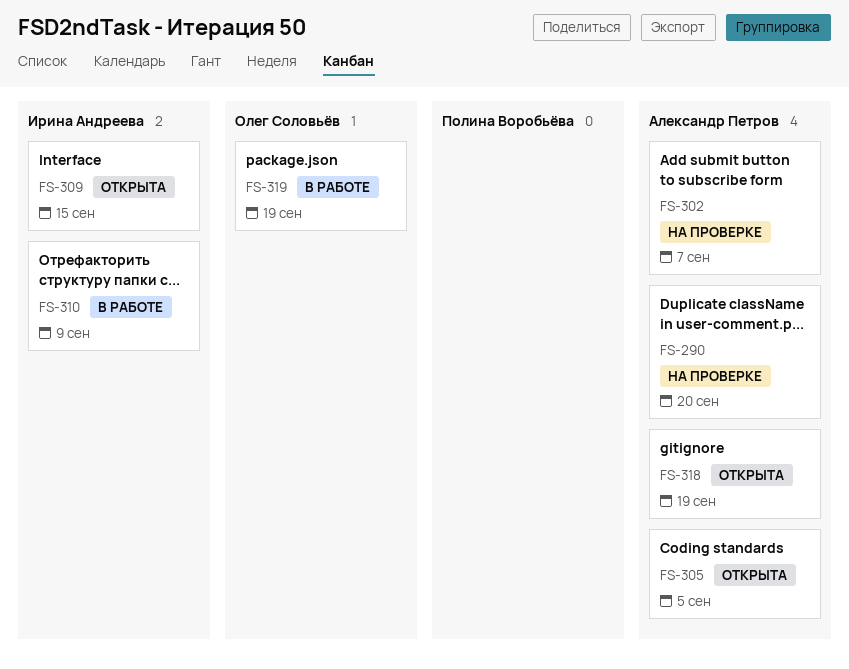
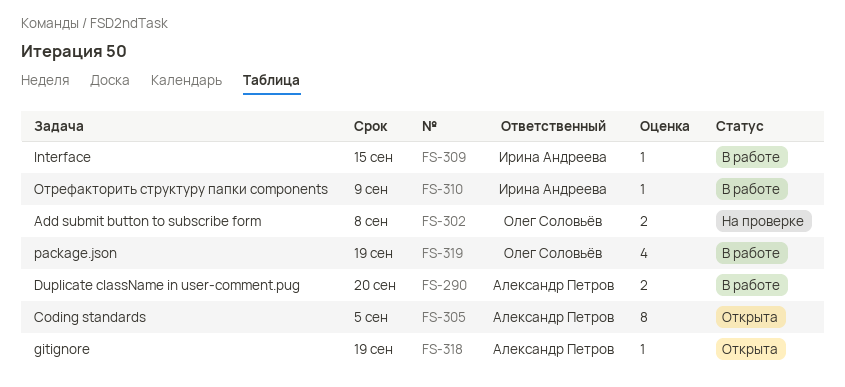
FS-290, status: На проверке -> В работе
FS-302, owner: Александр Петров -> Олег Соловьёв
FS-302, due: Sep 7 -> Sep 8
FS-309, status: Открыта -> В работе

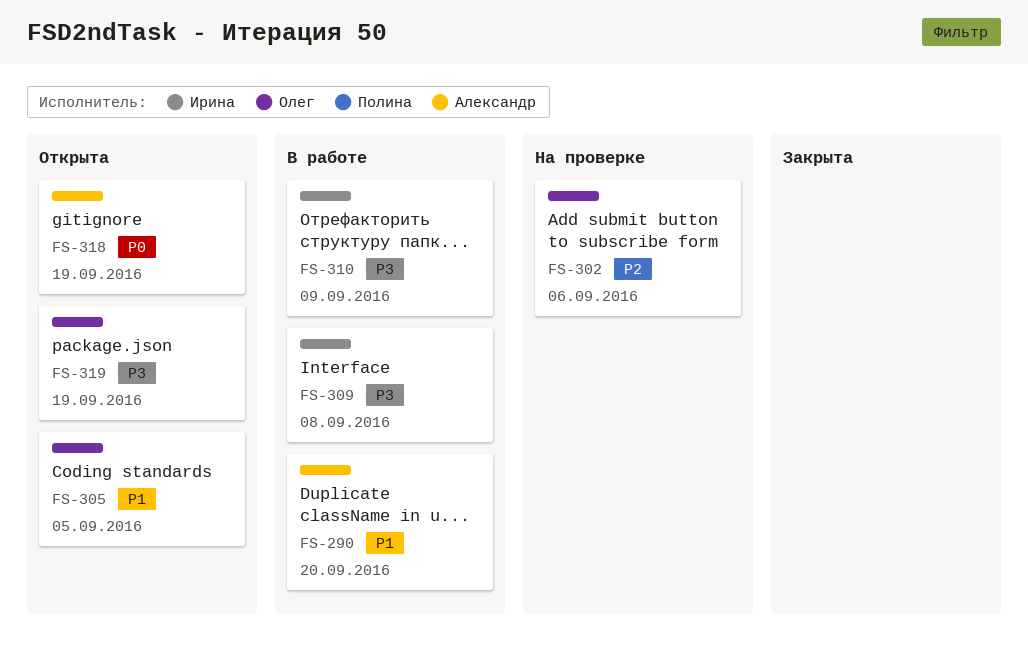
FS-302, due: Sep 8 -> Sep 6
FS-305, owner: Александр Петров -> Олег Соловьёв
FS-309, due: Sep 15 -> Sep 8
FS-319, status: В работе -> Открыта

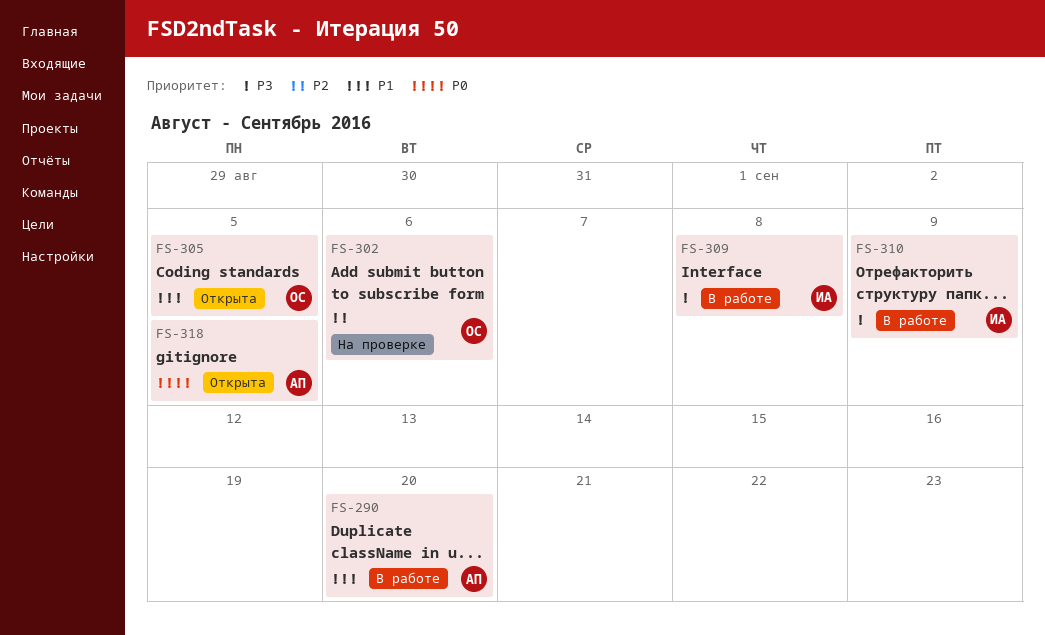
FS-318, due: Sep 19 -> Sep 5
FS-319: present -> none

